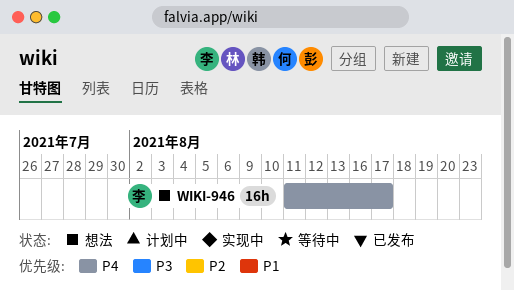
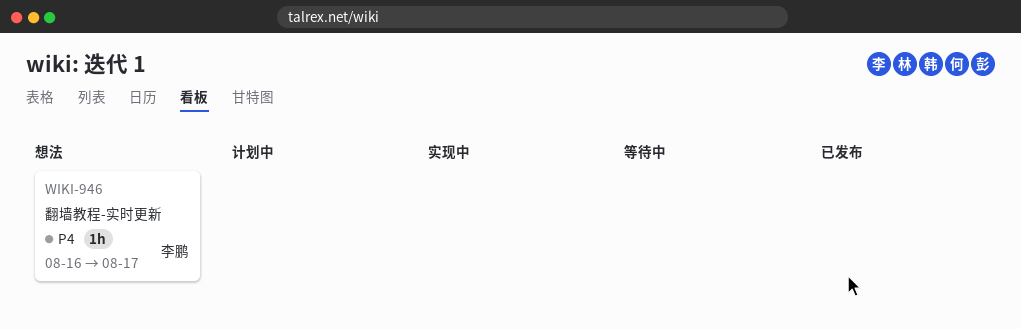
WIKI-946, estimate: 16h -> 1h
WIKI-946, start: Aug 11 -> Aug 16

